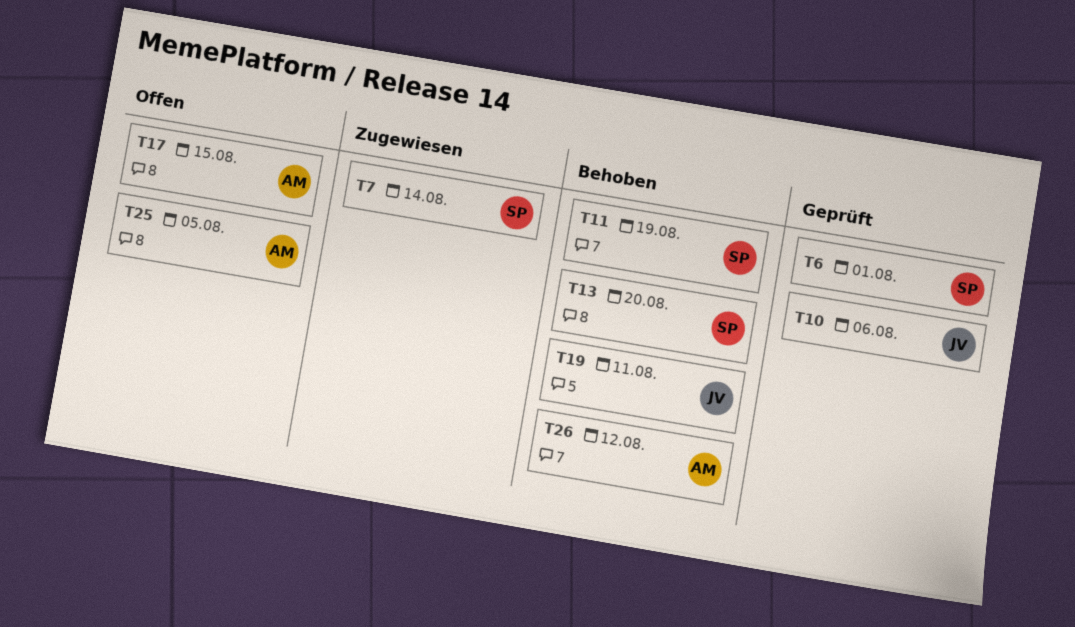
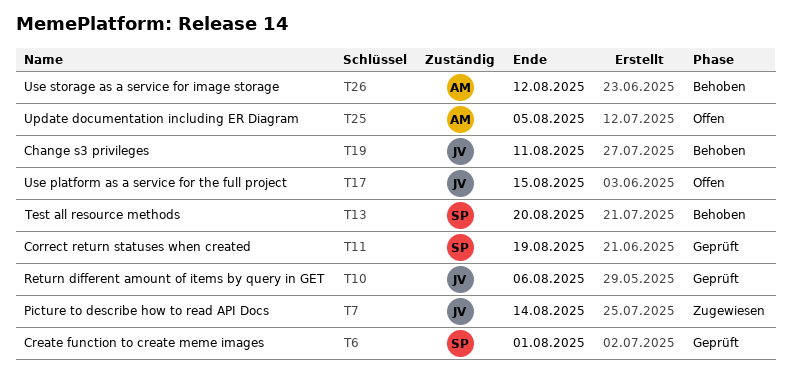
T7, owner: SP -> JV
T11, status: Behoben -> Geprüft
T17, owner: AM -> JV

